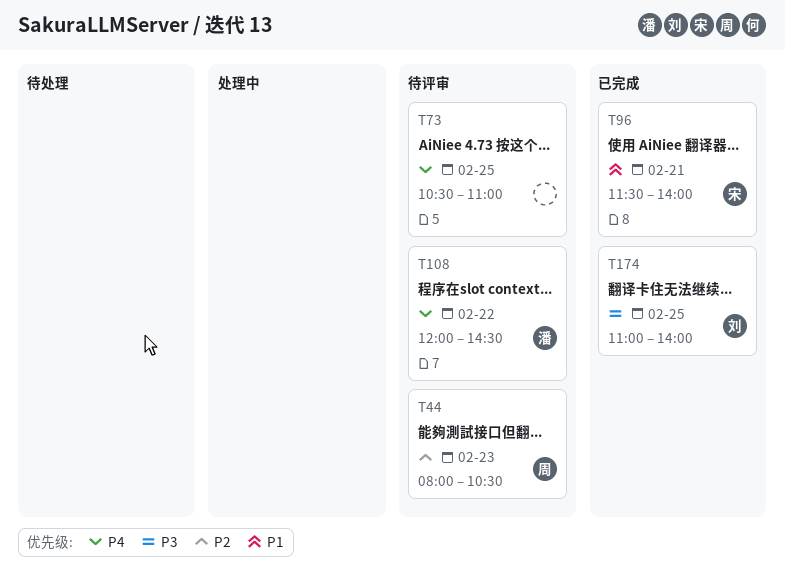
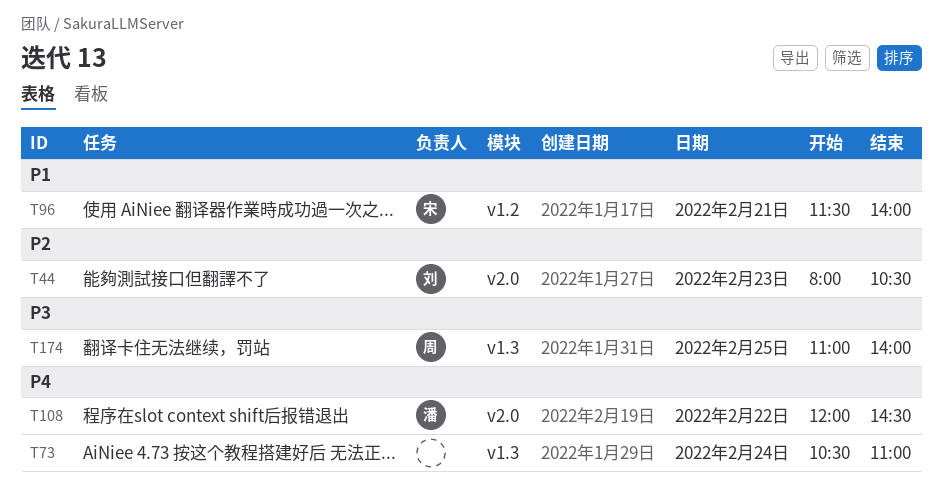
T44, owner: 周 -> 刘
T73, day: Feb 25 -> Feb 24
T174, owner: 刘 -> 周

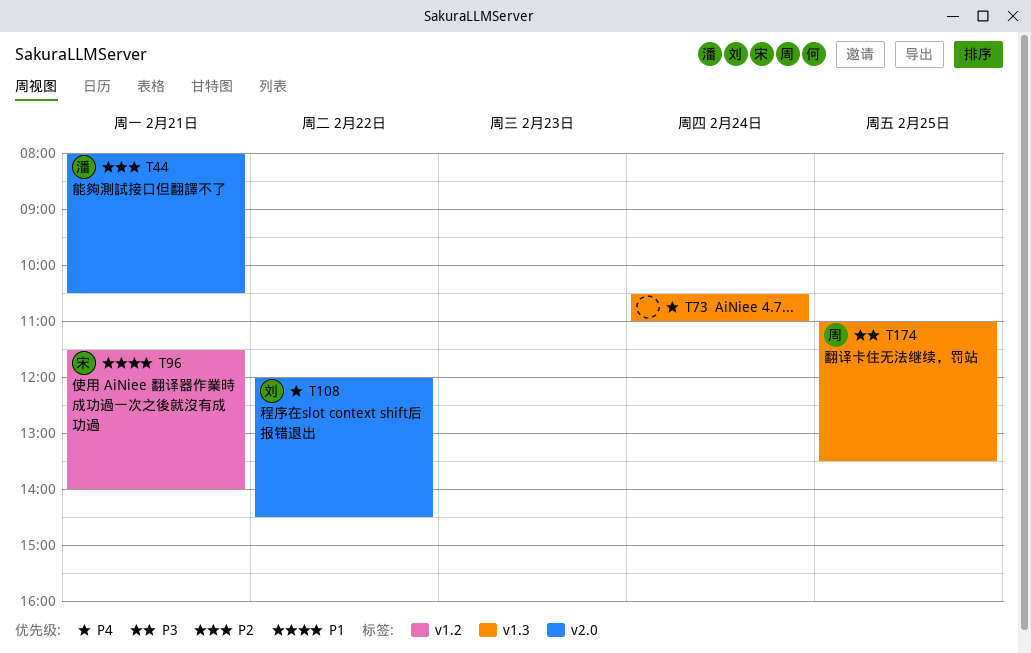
T44, owner: 刘 -> 潘
T44, day: Feb 23 -> Feb 21
T108, owner: 潘 -> 刘
T174, ends: 14:00 -> 13:30

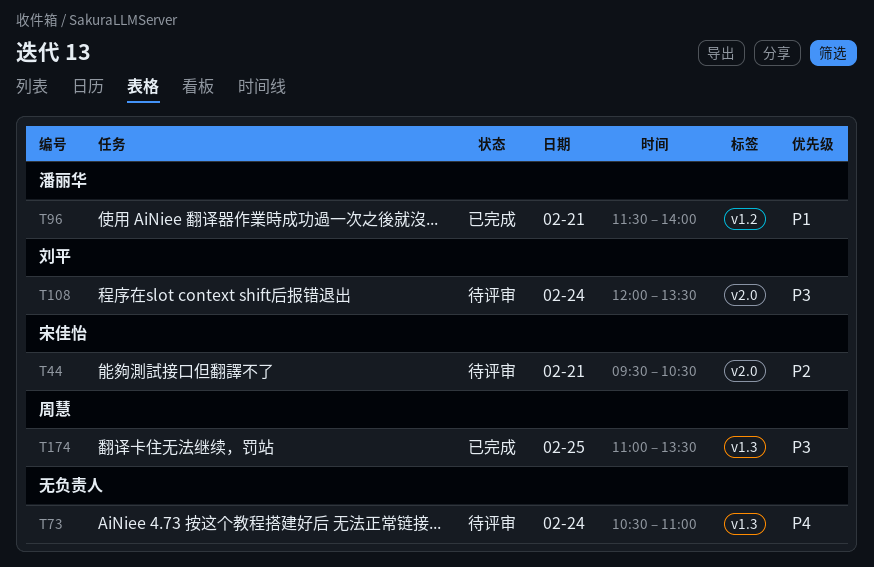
T44, owner: 潘丽华 -> 宋佳怡
T44, begins: 08:00 -> 09:30
T96, owner: 宋佳怡 -> 潘丽华
T108, priority: P4 -> P3
T108, day: Feb 22 -> Feb 24
T108, ends: 14:30 -> 13:30

